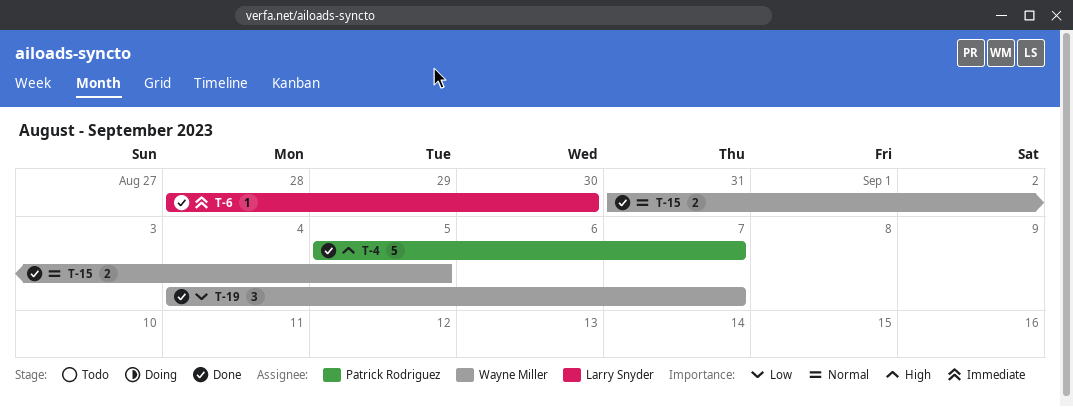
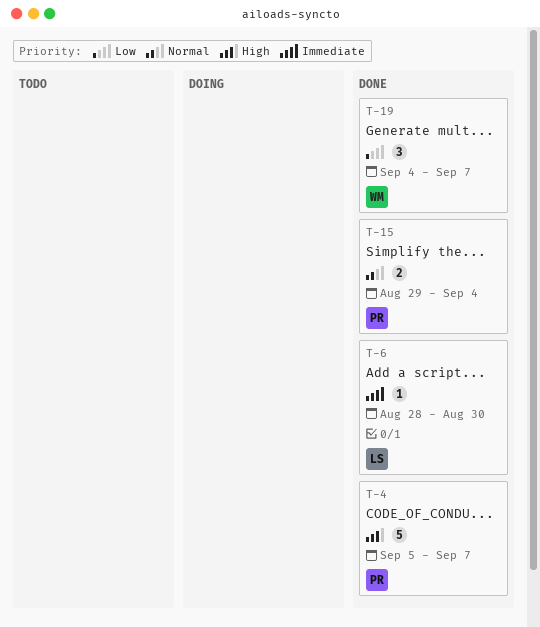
T-15, owner: Wayne Miller -> Patrick Rodriguez
T-15, start: Aug 31 -> Aug 29
T-15, due: Sep 5 -> Sep 4

